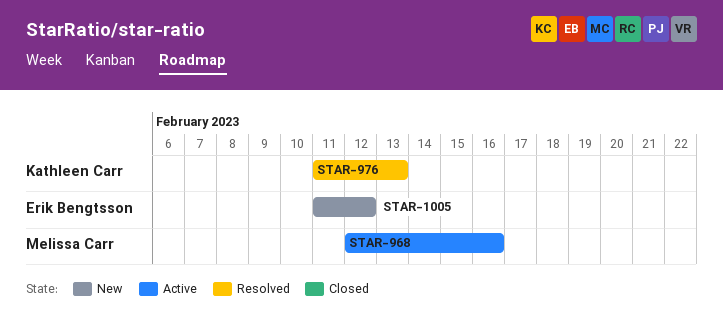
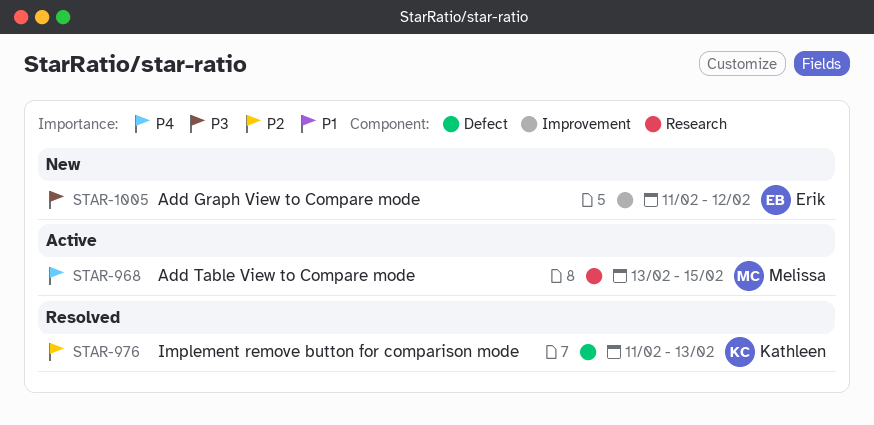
STAR-968, start: Feb 12 -> Feb 13
STAR-968, due: Feb 16 -> Feb 15

